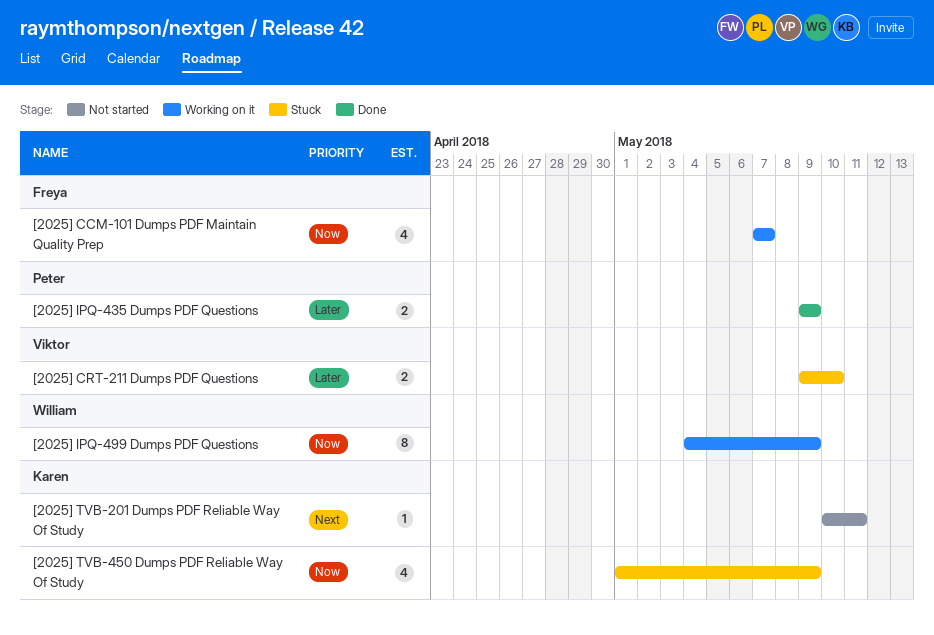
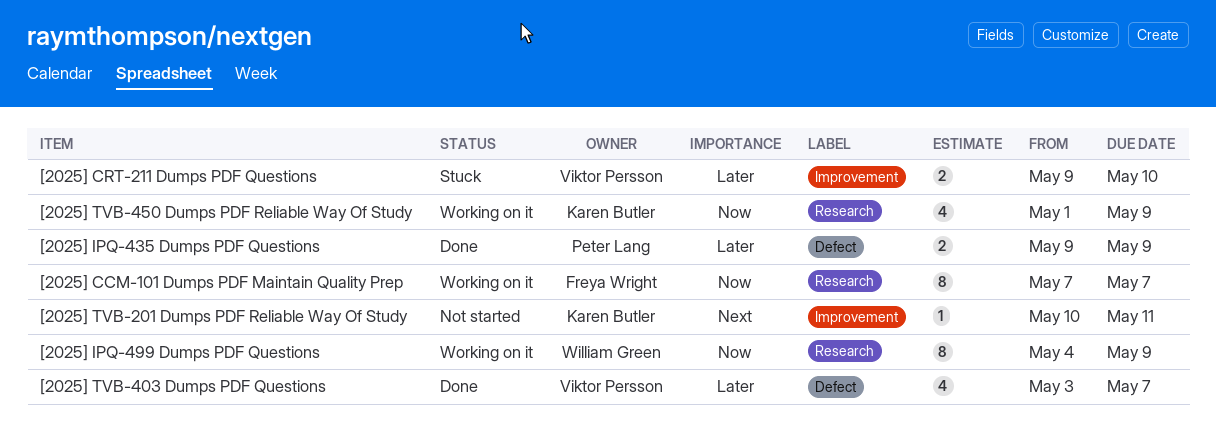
[2025] CCM-101 Dumps PDF Maintain Quality Prep, estimate: 4 -> 8
[2025] TVB-403 Dumps PDF Questions: none -> present
[2025] TVB-450 Dumps PDF Reliable Way Of Study, status: Stuck -> Working on it

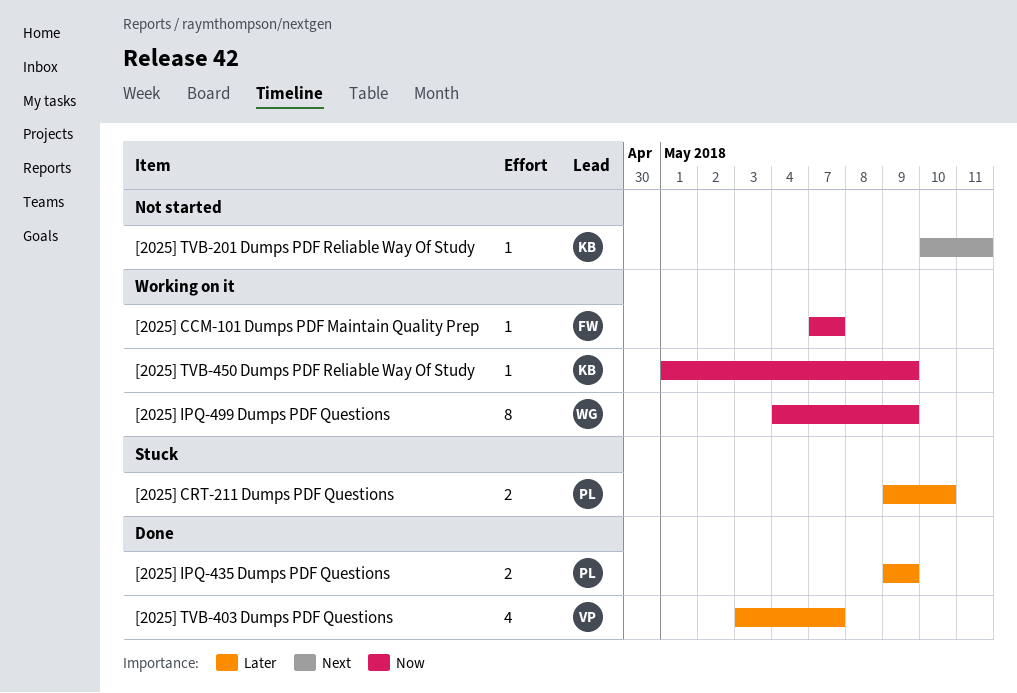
[2025] CCM-101 Dumps PDF Maintain Quality Prep, estimate: 8 -> 1
[2025] CRT-211 Dumps PDF Questions, owner: Viktor Persson -> Peter Lang
[2025] TVB-450 Dumps PDF Reliable Way Of Study, estimate: 4 -> 1

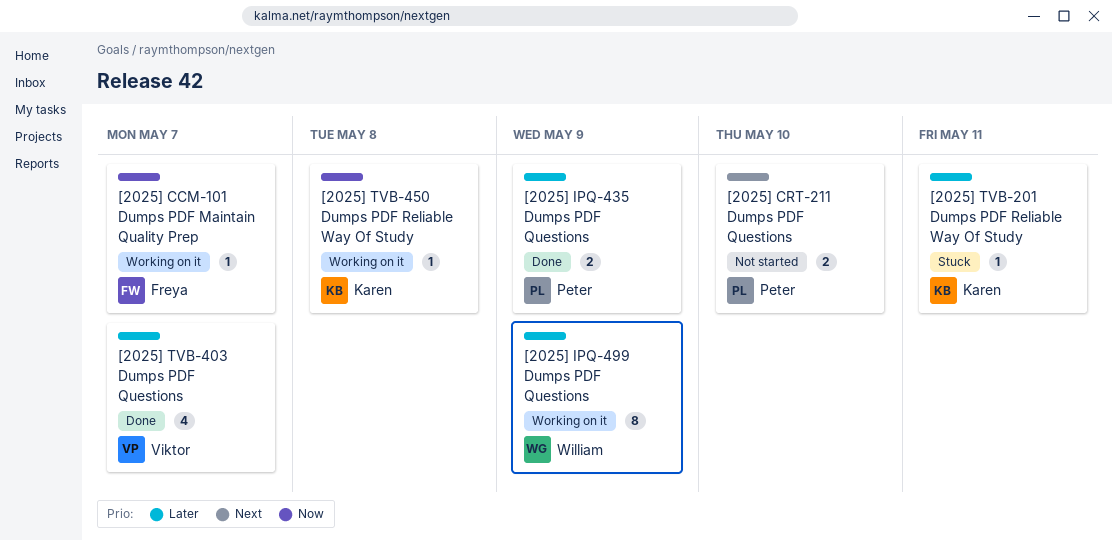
[2025] CRT-211 Dumps PDF Questions, status: Stuck -> Not started
[2025] CRT-211 Dumps PDF Questions, priority: Later -> Next
[2025] IPQ-499 Dumps PDF Questions, priority: Now -> Later
[2025] TVB-201 Dumps PDF Reliable Way Of Study, status: Not started -> Stuck
[2025] TVB-201 Dumps PDF Reliable Way Of Study, priority: Next -> Later
[2025] TVB-450 Dumps PDF Reliable Way Of Study, due: May 9 -> May 8

